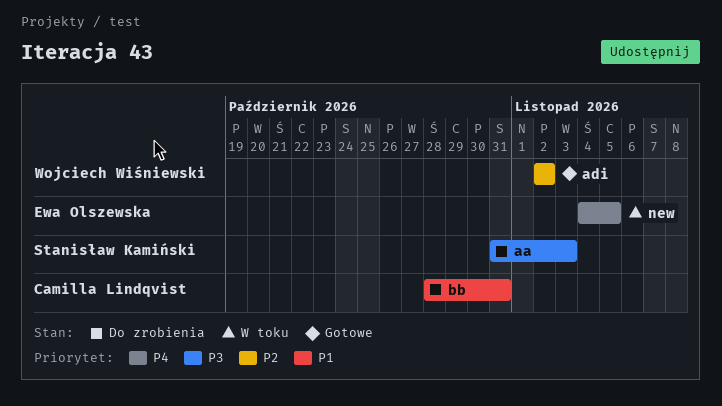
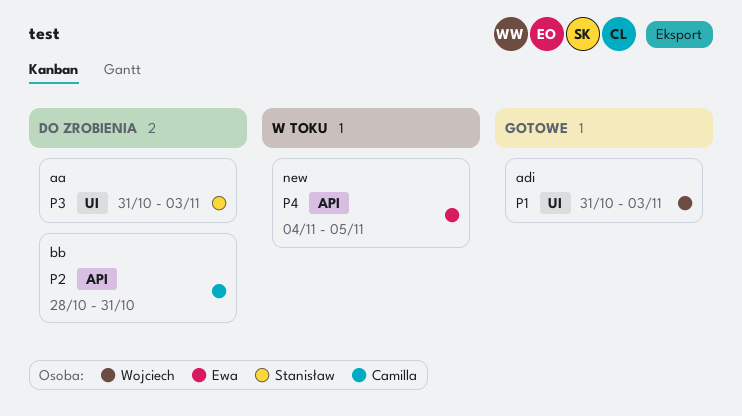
adi, priority: P2 -> P1
adi, start: Nov 2 -> Oct 31
adi, due: Nov 2 -> Nov 3
bb, priority: P1 -> P2

